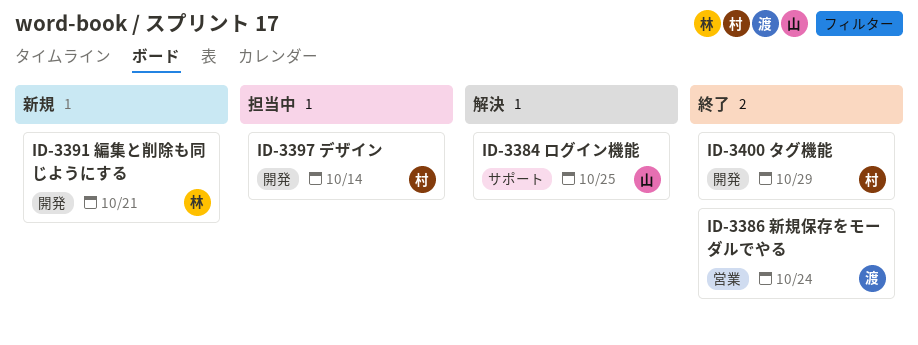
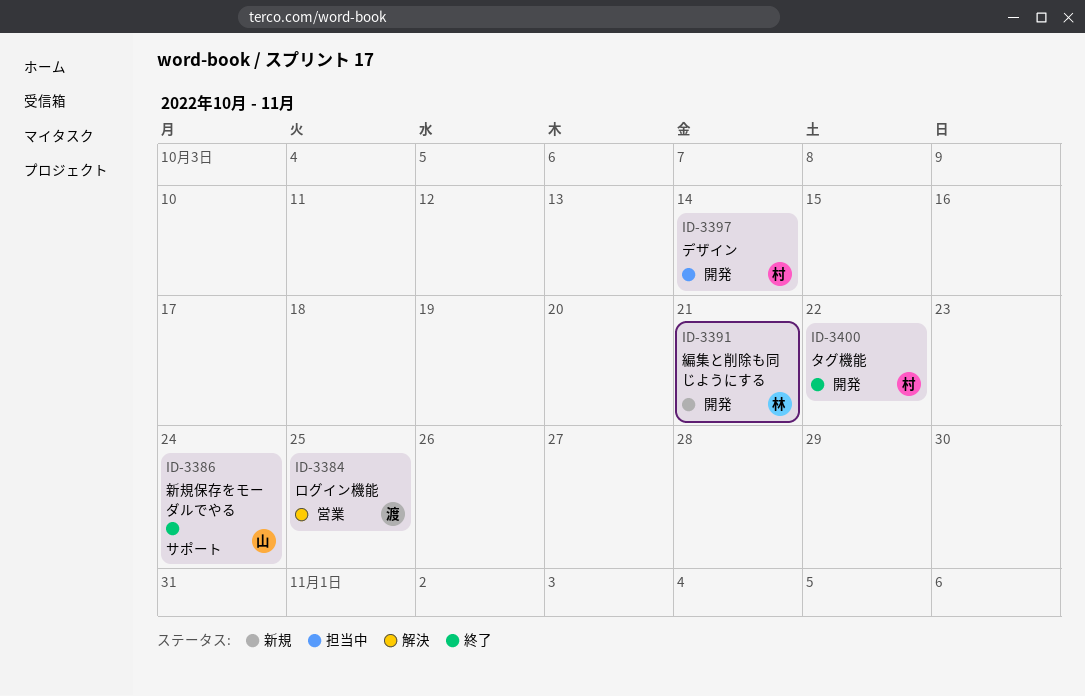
ID-3384, owner: 山 -> 渡
ID-3384, label: サポート -> 営業
ID-3386, owner: 渡 -> 山
ID-3386, label: 営業 -> サポート
ID-3400, due: Oct 29 -> Oct 22

